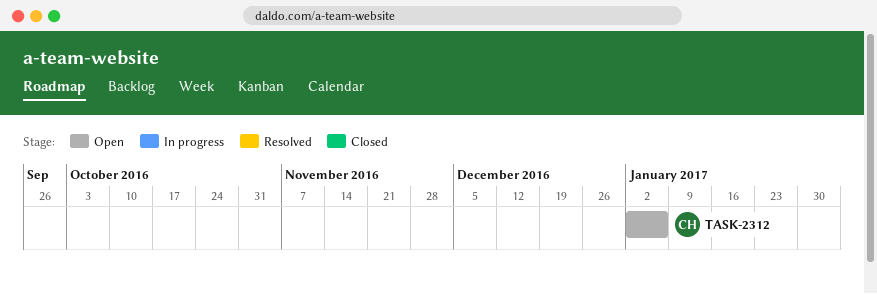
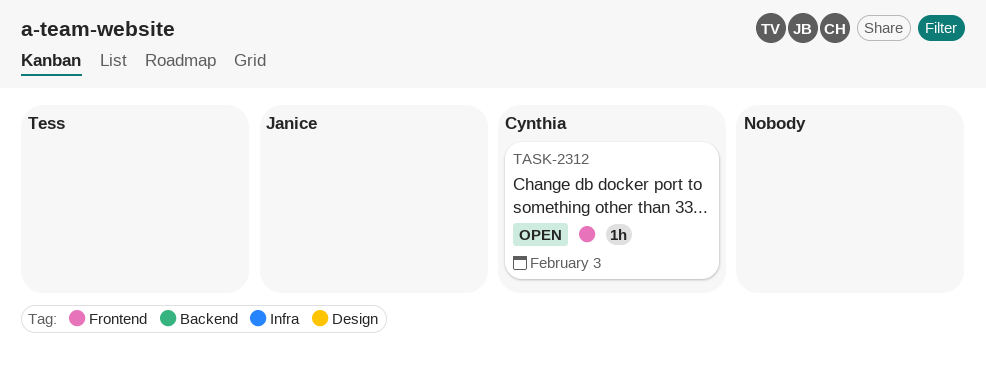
TASK-2312, due: Jan 6 -> Feb 3

